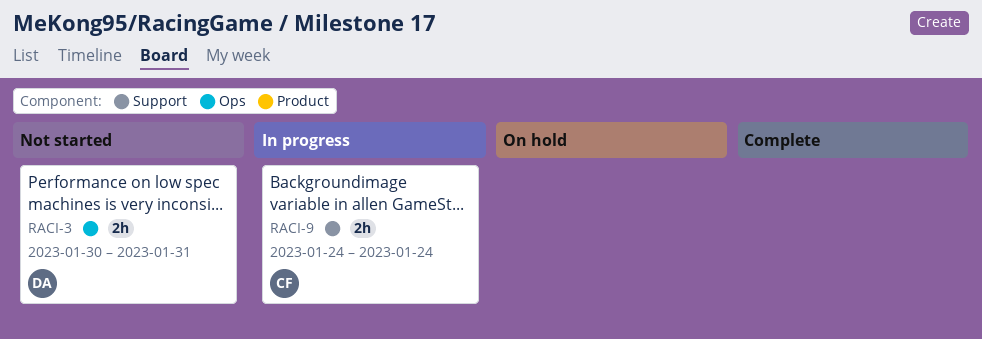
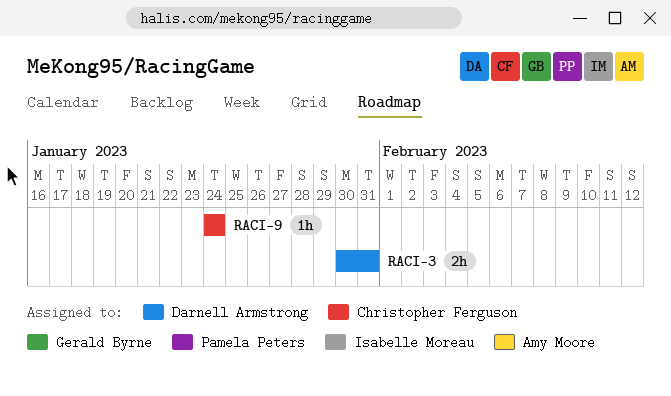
RACI-9, estimate: 2h -> 1h

